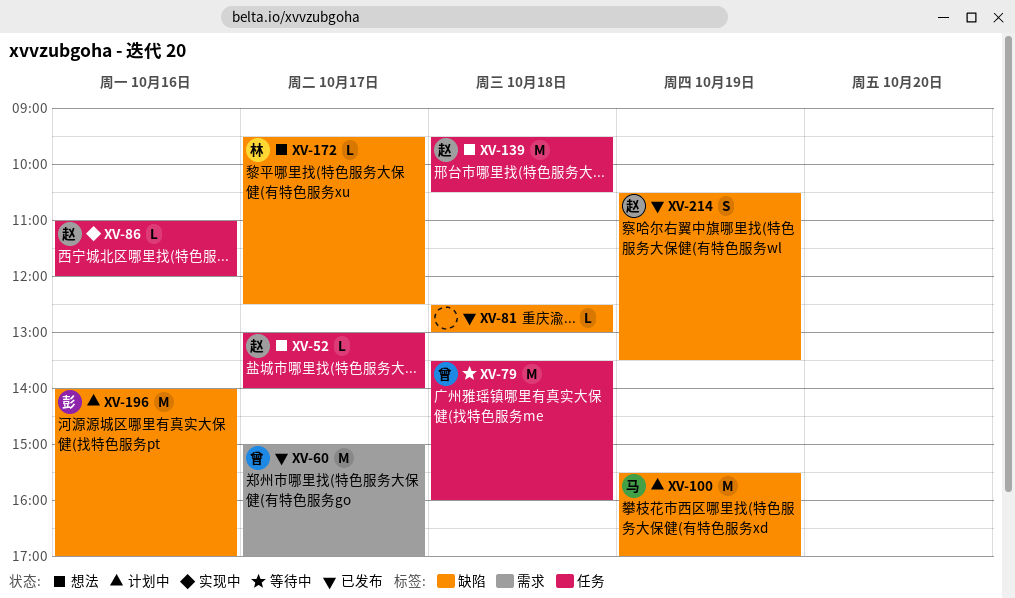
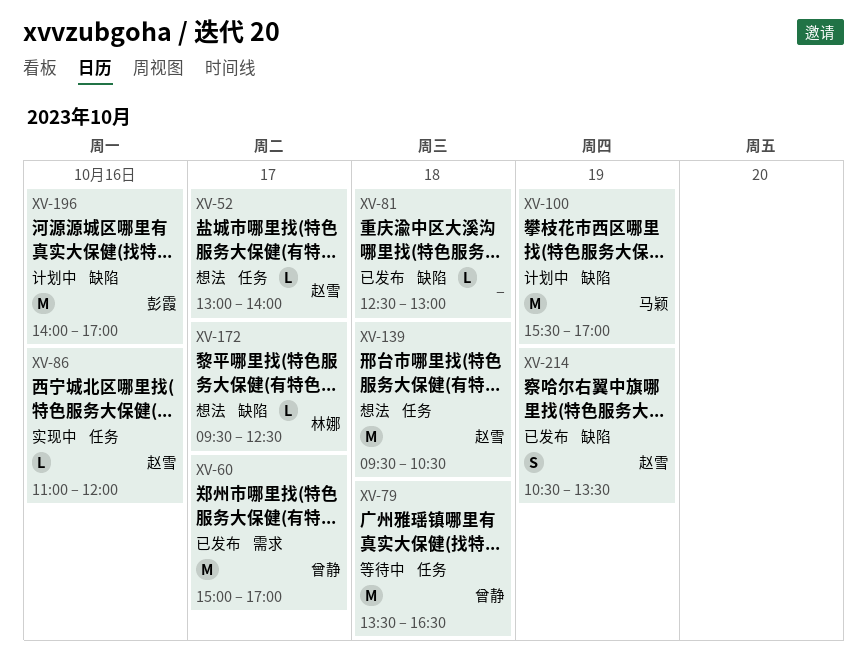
XV-79, ends: 16:00 -> 16:30

